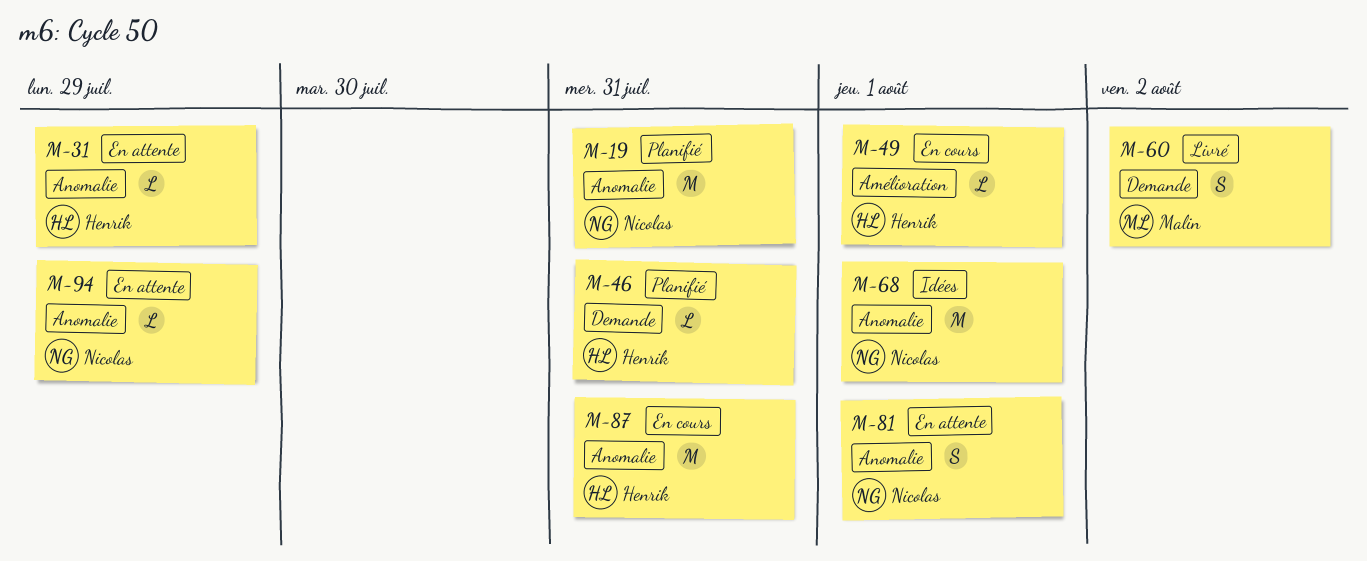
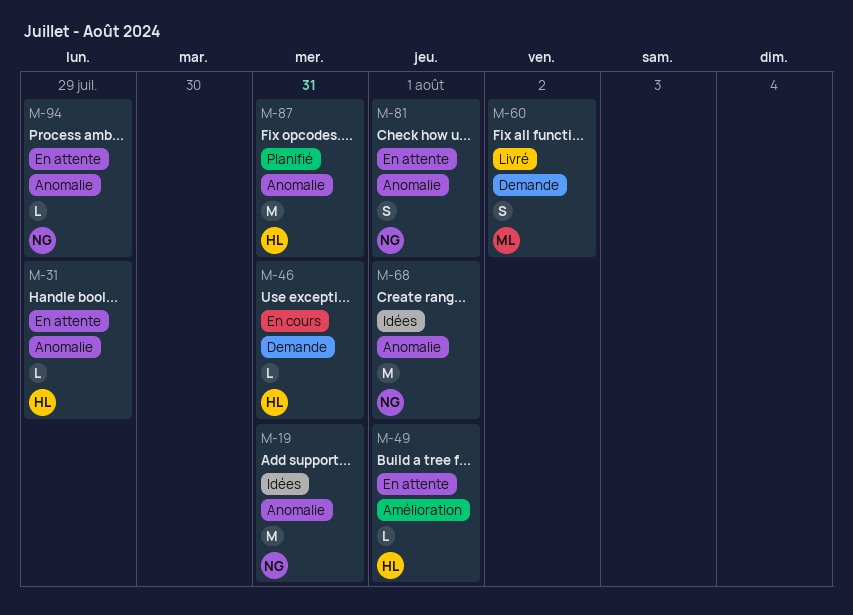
M-19, status: Planifié -> Idées
M-46, status: Planifié -> En cours
M-49, status: En cours -> En attente
M-87, status: En cours -> Planifié

